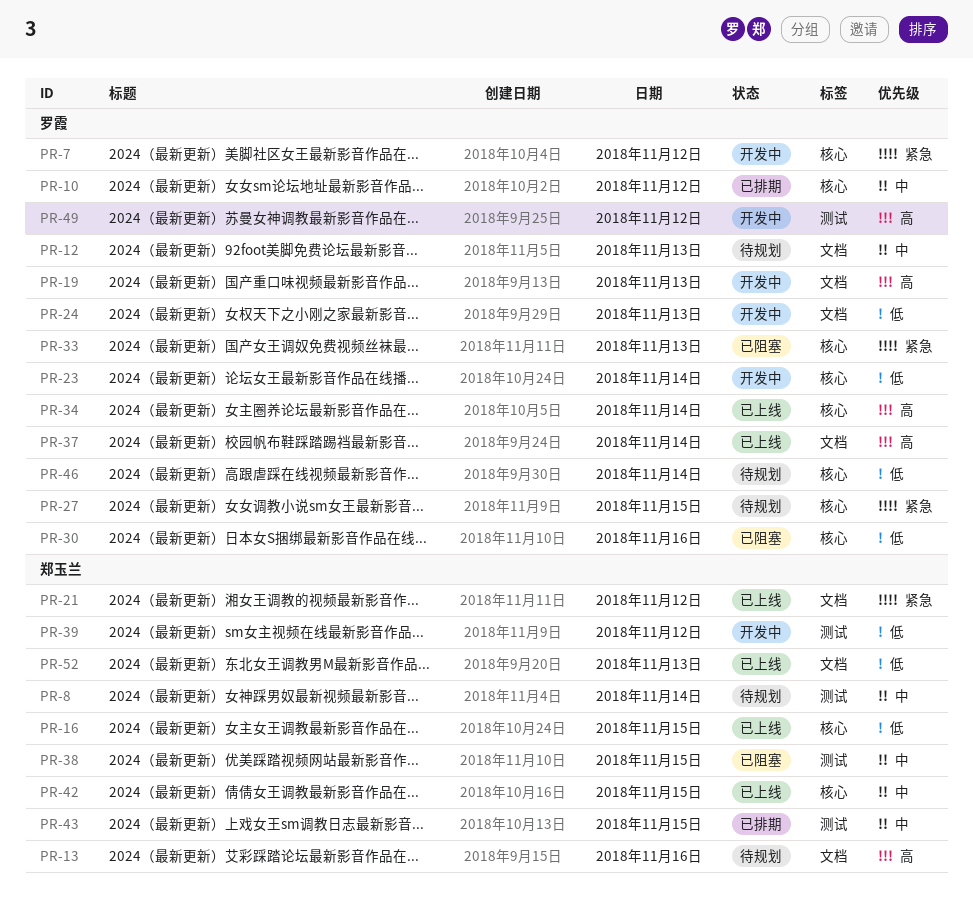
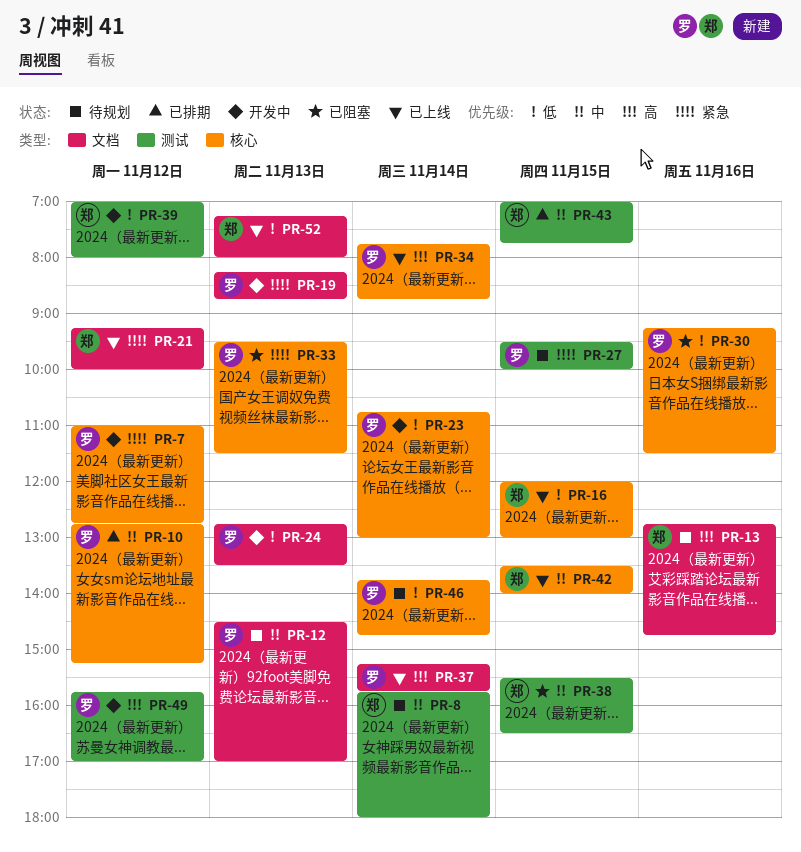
PR-19, priority: 高 -> 紧急
PR-27, label: 核心 -> 测试

